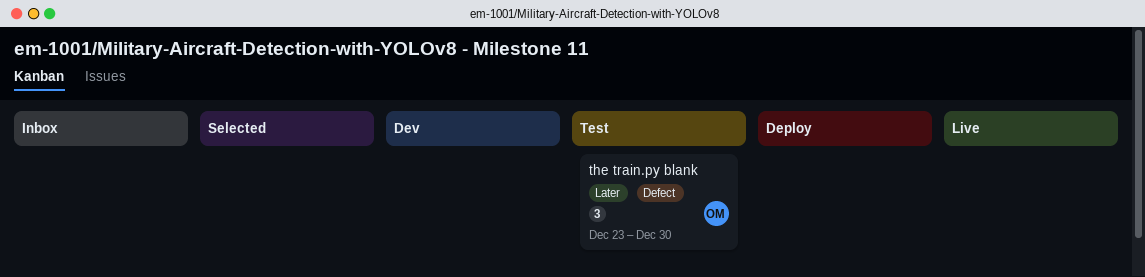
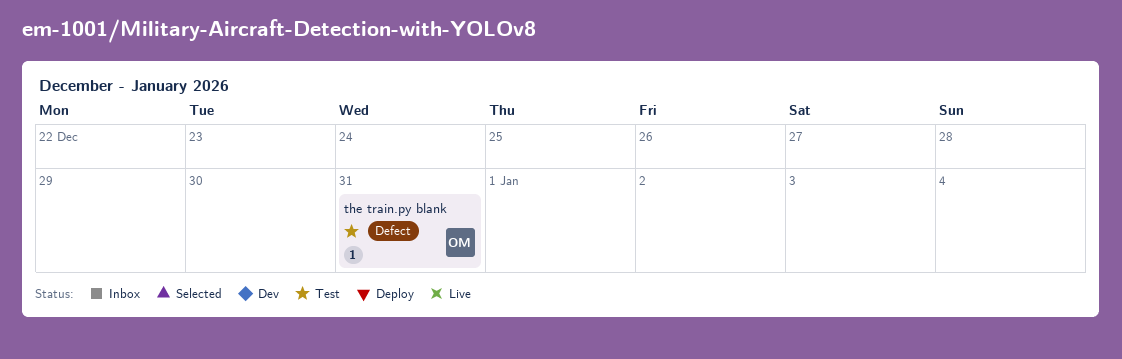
the train.py blank, estimate: 3 -> 1
the train.py blank, due: Dec 30 -> Dec 31

